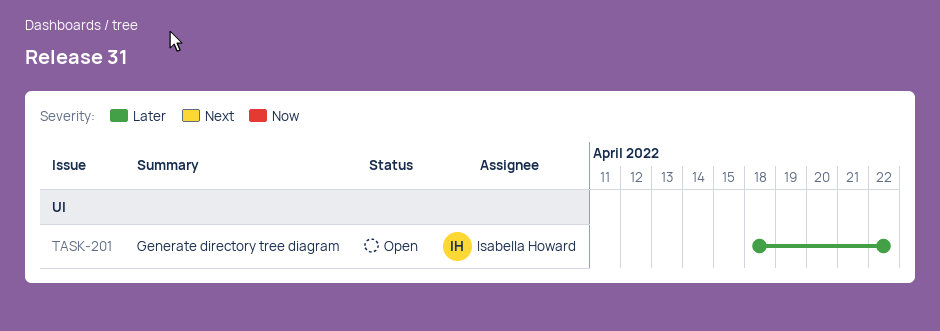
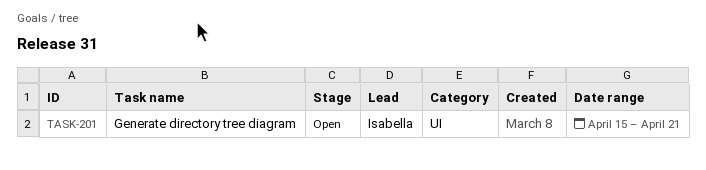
TASK-201, start: Apr 18 -> Apr 15
TASK-201, due: Apr 22 -> Apr 21

